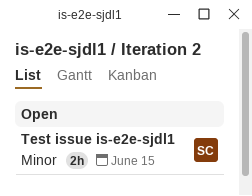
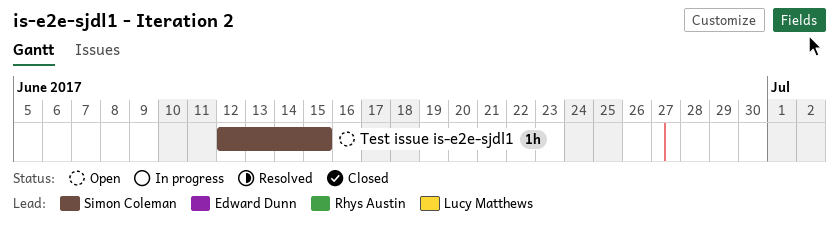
Test issue is-e2e-sjdl1, estimate: 2h -> 1h

